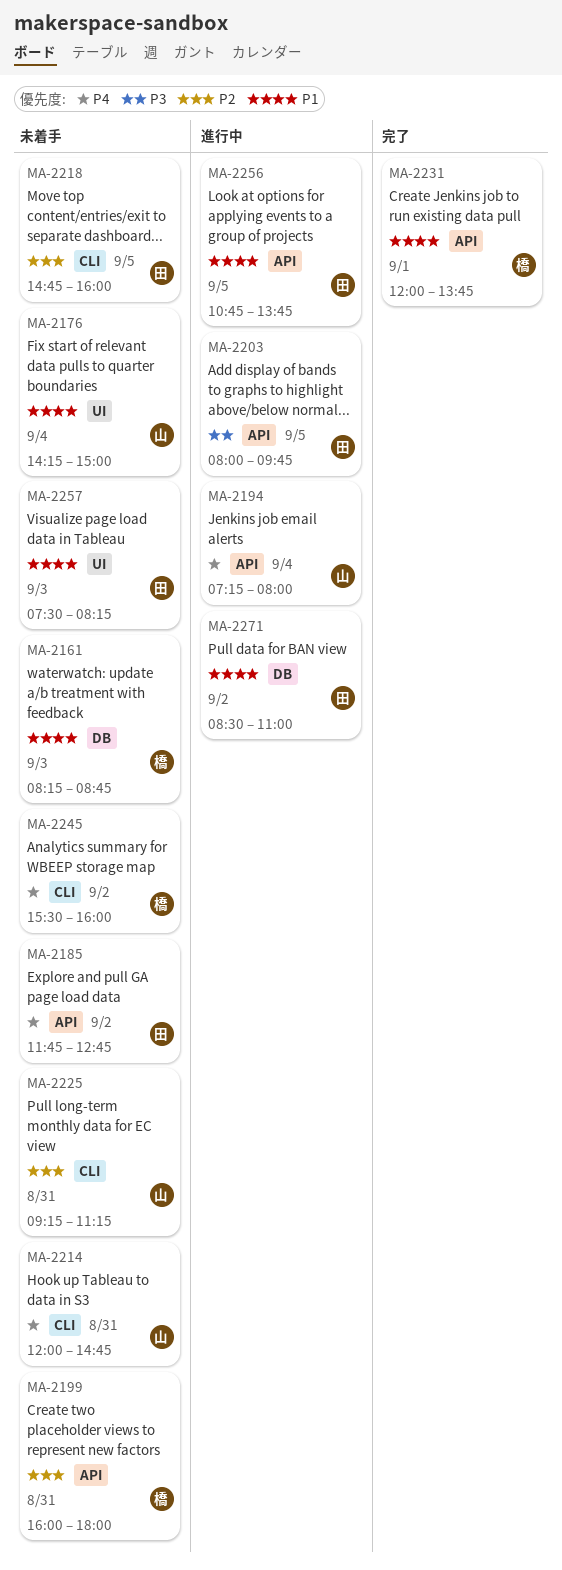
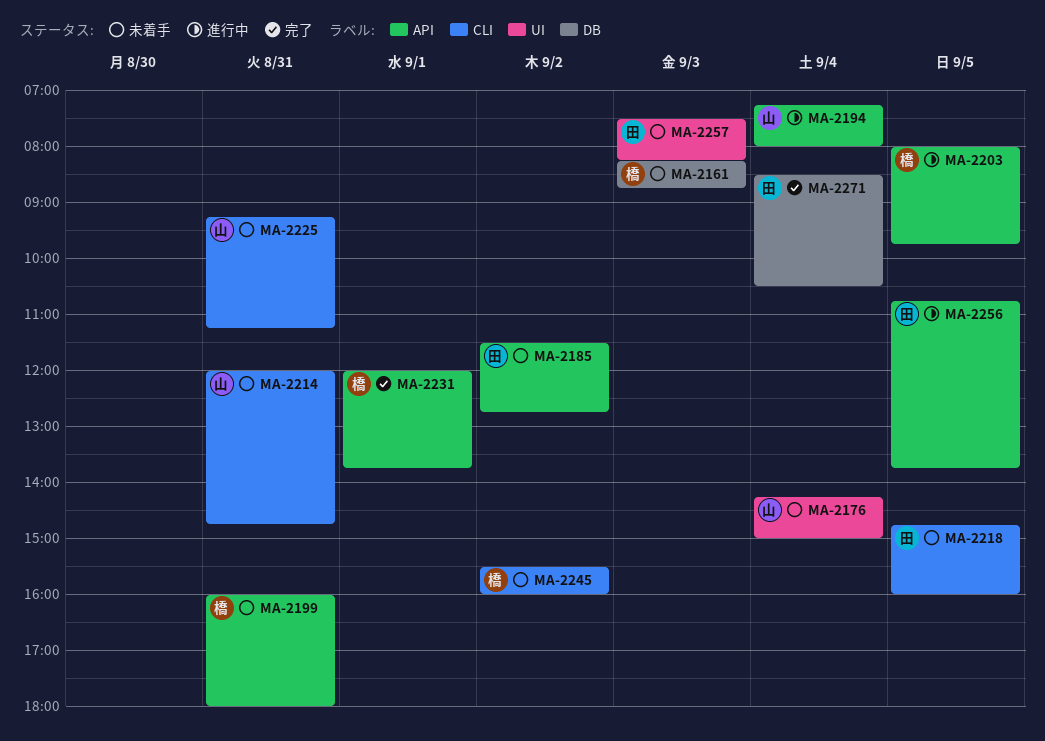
MA-2185, begins: 11:45 -> 11:30
MA-2203, owner: 田 -> 橋
MA-2271, status: 進行中 -> 完了
MA-2271, day: Sep 2 -> Sep 4
MA-2271, ends: 11:00 -> 10:30

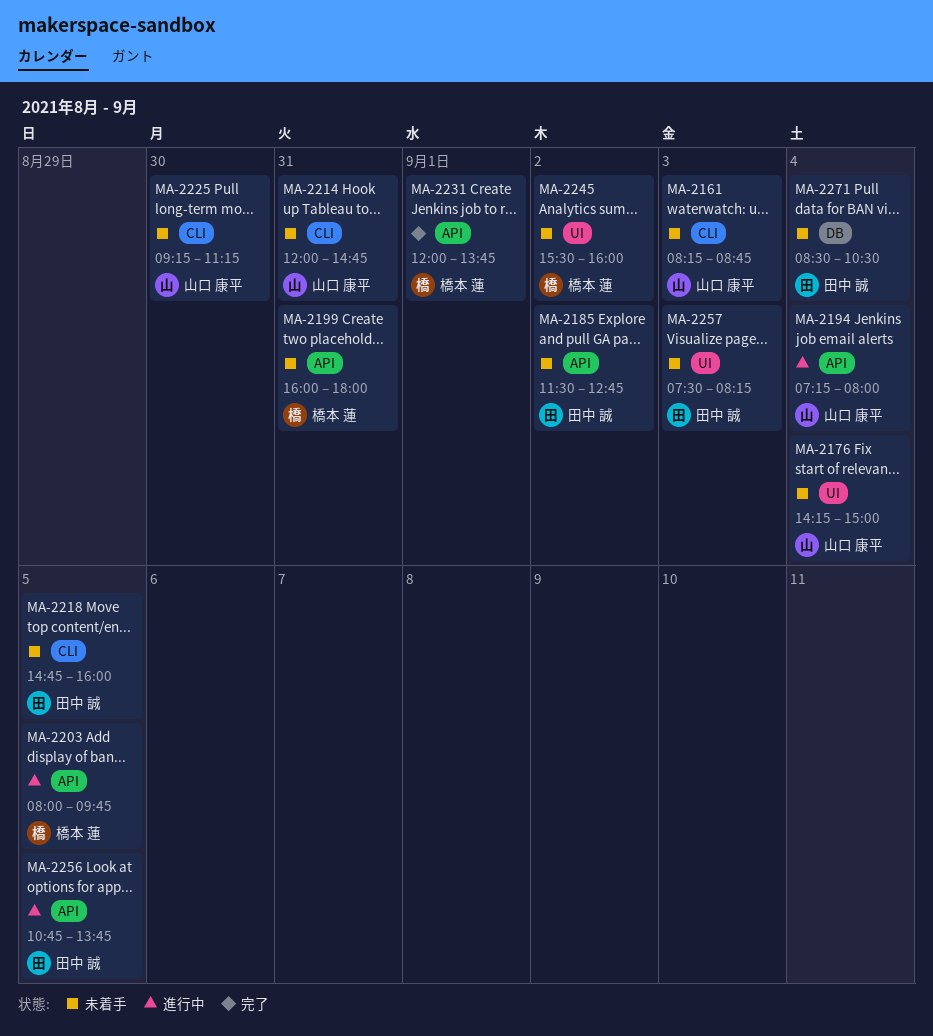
MA-2161, owner: 橋本 蓮 -> 山口 康平
MA-2161, label: DB -> CLI
MA-2225, day: Aug 31 -> Aug 30
MA-2245, label: CLI -> UI
MA-2271, status: 完了 -> 未着手

